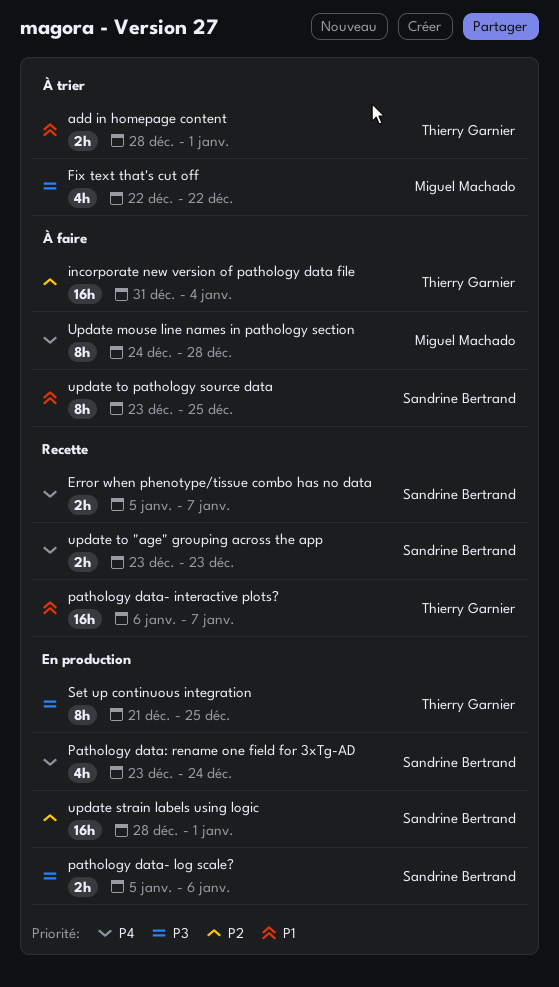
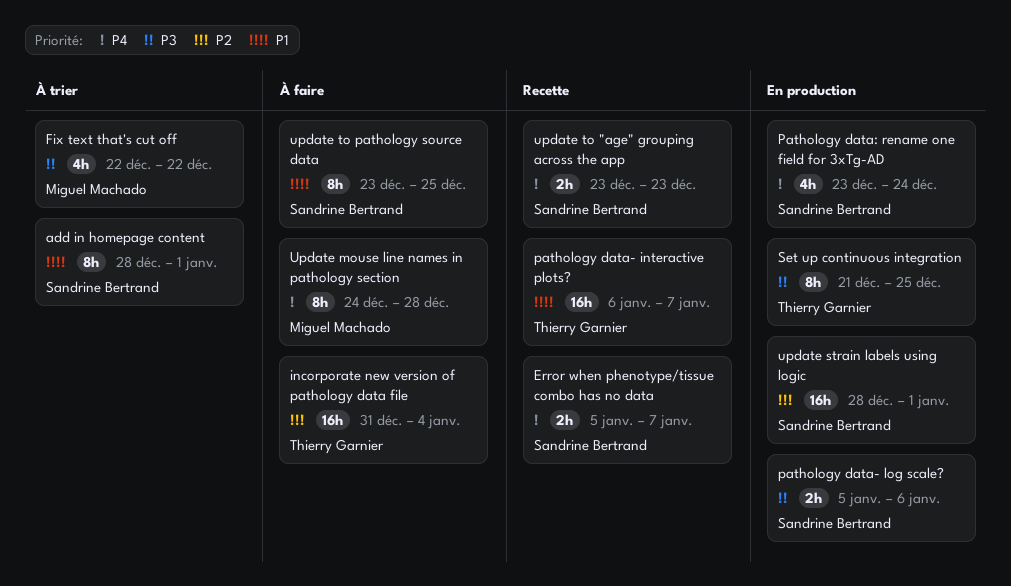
add in homepage content, owner: Thierry Garnier -> Sandrine Bertrand
add in homepage content, estimate: 2h -> 8h

